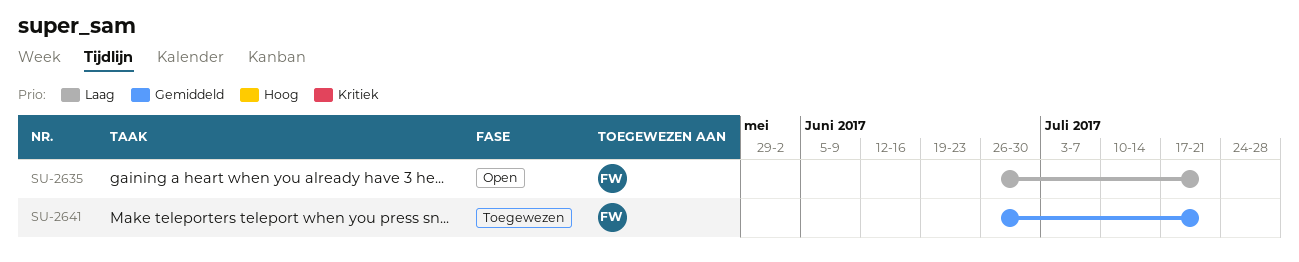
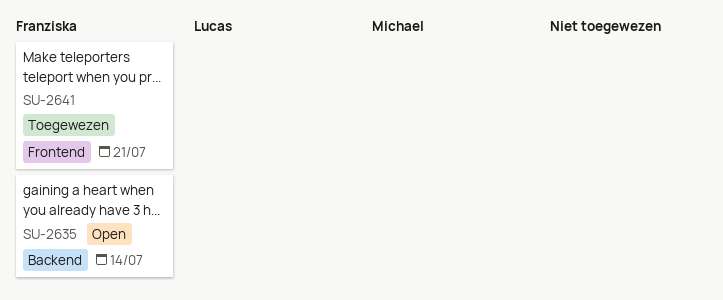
SU-2635, due: Jul 21 -> Jul 14

